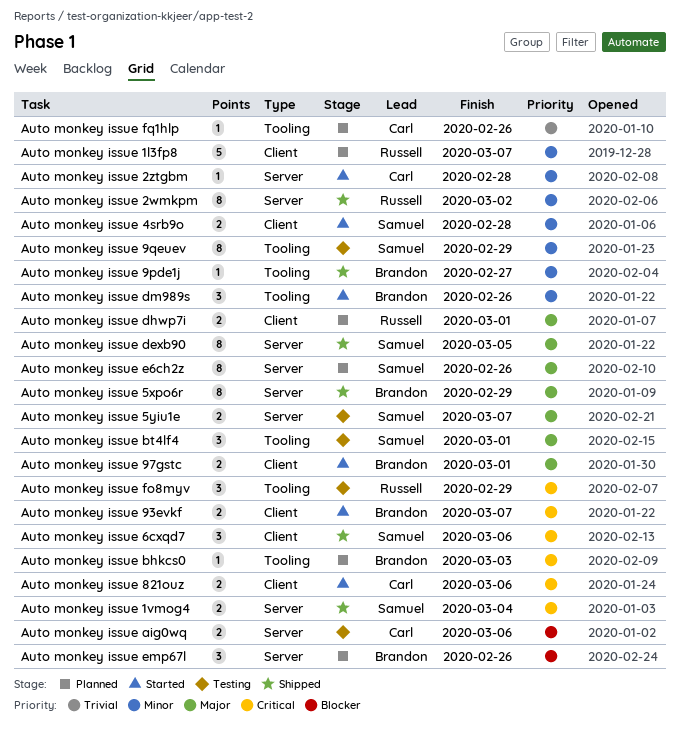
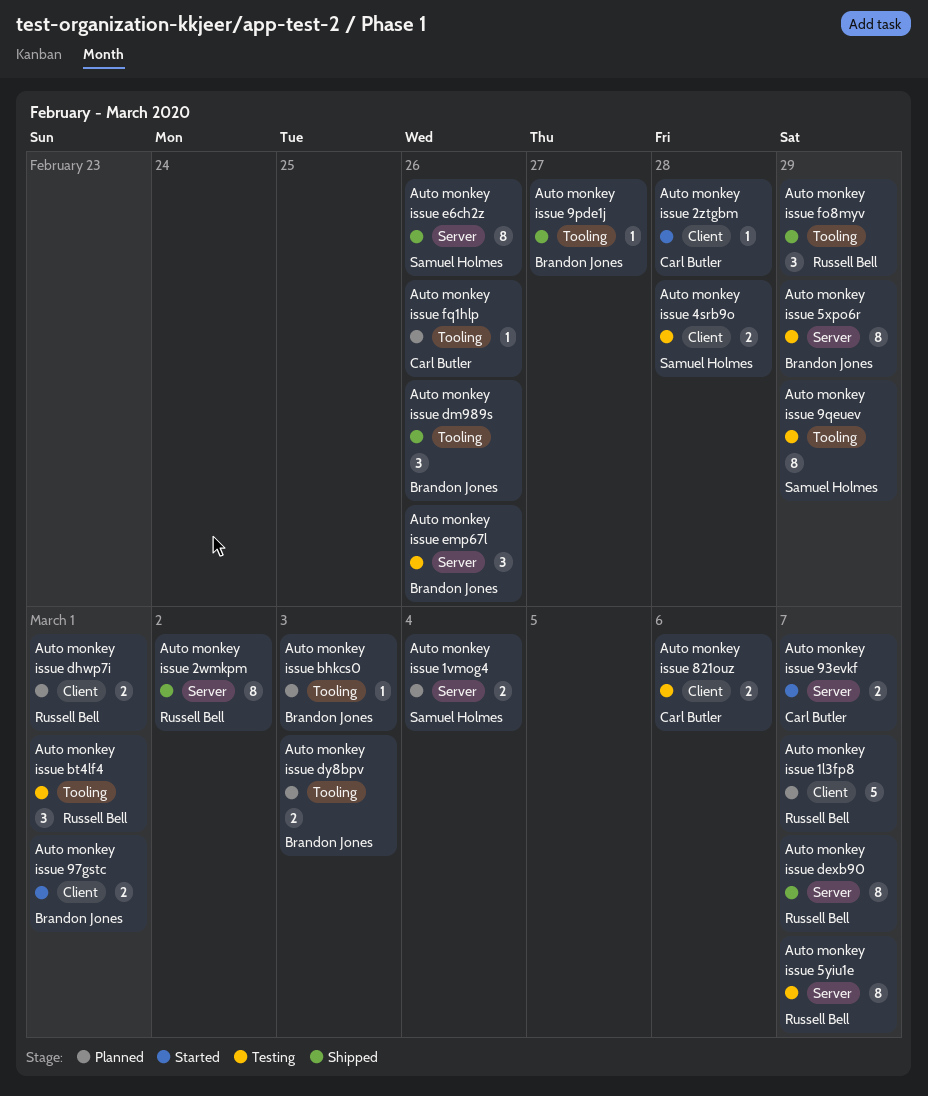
Auto monkey issue 1vmog4, status: Shipped -> Planned
Auto monkey issue 2ztgbm, label: Server -> Client
Auto monkey issue 4srb9o, status: Started -> Testing
Auto monkey issue 5xpo6r, status: Shipped -> Testing
Auto monkey issue 5yiu1e, owner: Samuel Holmes -> Russell Bell
Auto monkey issue 5yiu1e, estimate: 2 -> 8
Auto monkey issue 6cxqd7: present -> none
Auto monkey issue 821ouz, status: Started -> Testing
Auto monkey issue 93evkf, owner: Brandon Jones -> Carl Butler
Auto monkey issue 93evkf, label: Client -> Server
Auto monkey issue aig0wq: present -> none
Auto monkey issue bt4lf4, owner: Samuel Holmes -> Russell Bell
Auto monkey issue dexb90, owner: Samuel Holmes -> Russell Bell
Auto monkey issue dexb90, due: Mar 5 -> Mar 7
Auto monkey issue dm989s, status: Started -> Shipped
Auto monkey issue dy8bpv: none -> present
Auto monkey issue e6ch2z, status: Planned -> Shipped
Auto monkey issue emp67l, status: Planned -> Testing
Auto monkey issue fo8myv, status: Testing -> Shipped

